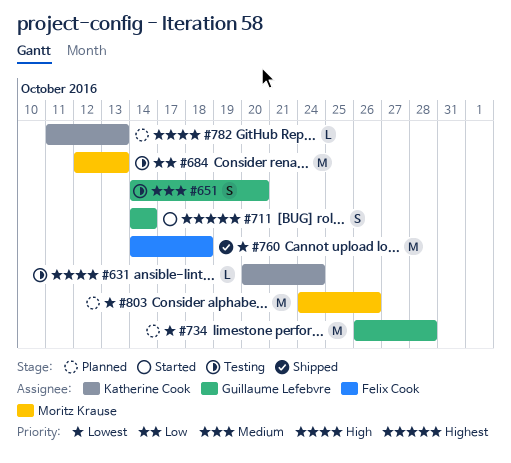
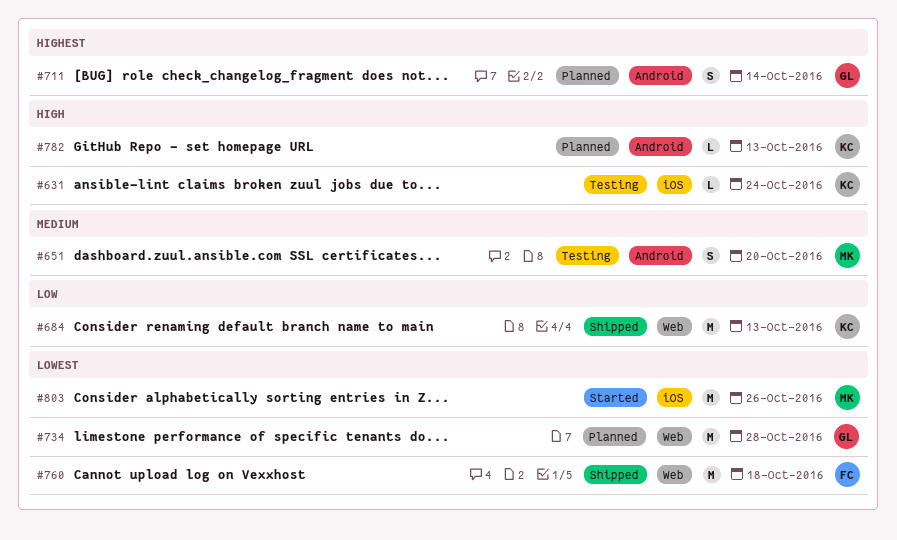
#651, owner: Guillaume Lefebvre -> Moritz Krause
#684, status: Testing -> Shipped
#684, owner: Moritz Krause -> Katherine Cook
#711, status: Started -> Planned
#803, status: Planned -> Started

